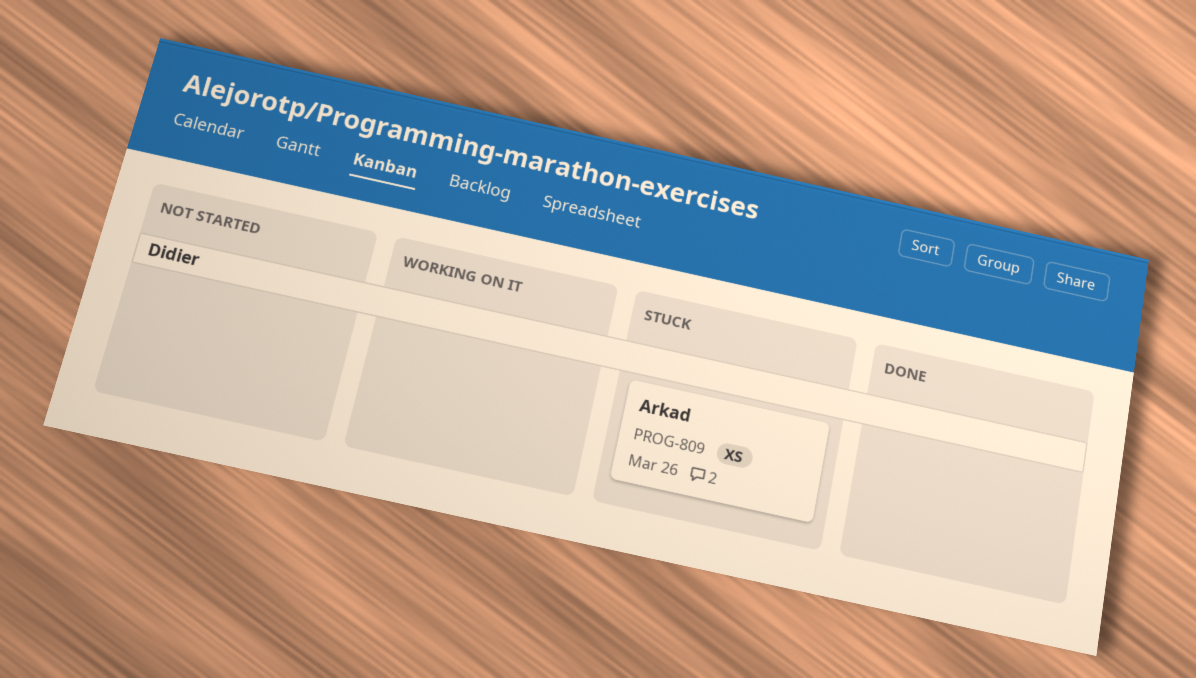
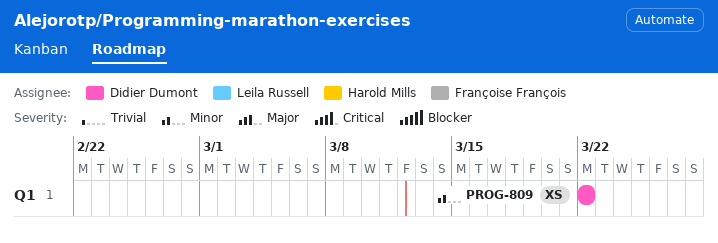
PROG-809, due: Mar 26 -> Mar 22

